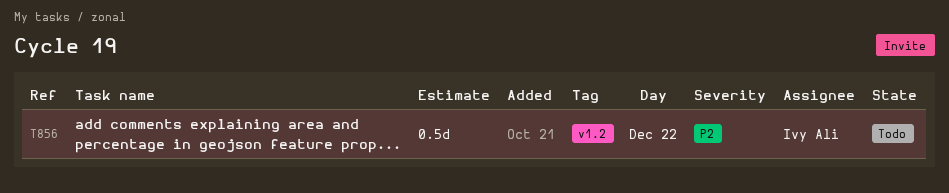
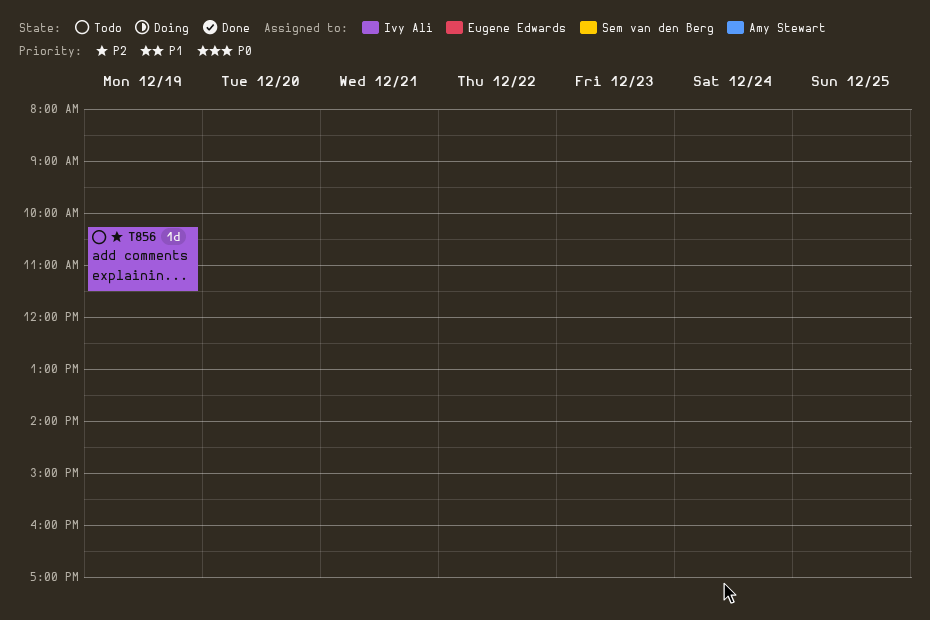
T856, estimate: 0.5d -> 1d
T856, day: Dec 22 -> Dec 19

